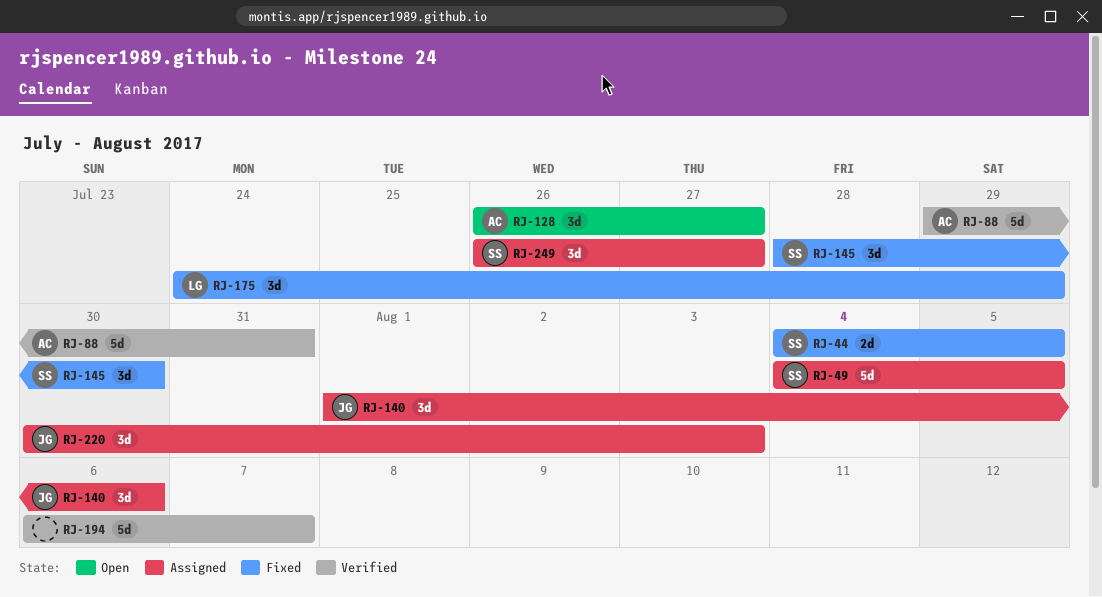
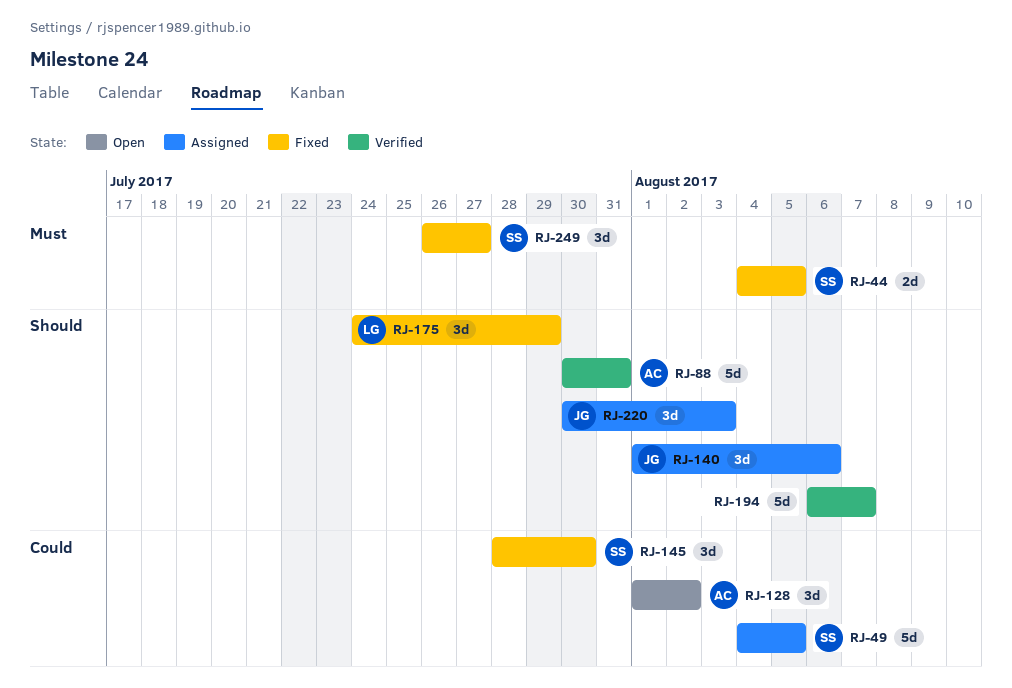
RJ-88, start: Jul 29 -> Jul 30
RJ-128, start: Jul 26 -> Aug 1
RJ-128, due: Jul 27 -> Aug 2
RJ-249, status: Assigned -> Fixed

